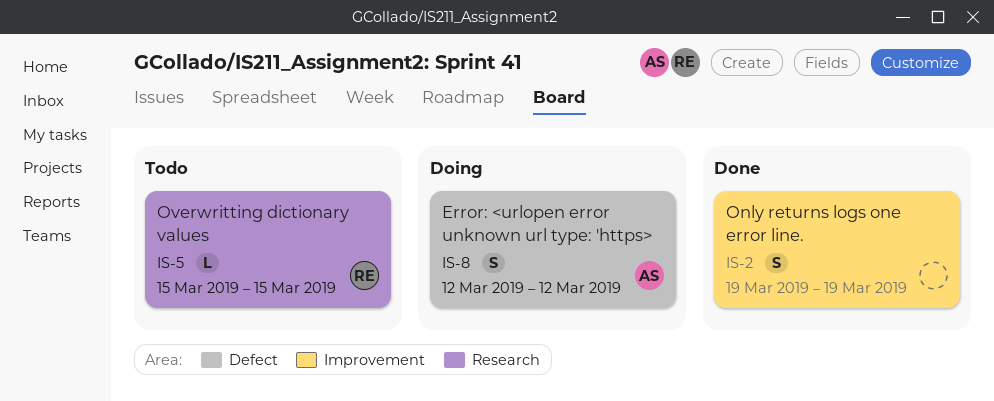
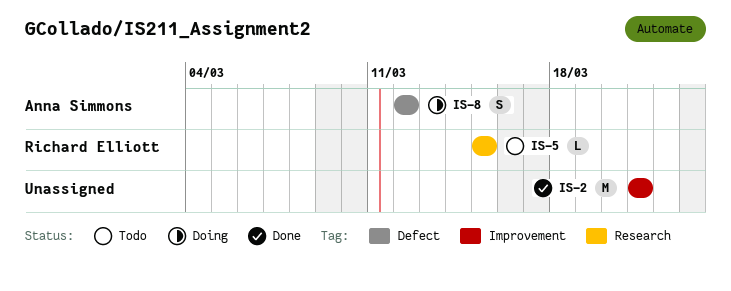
IS-2, estimate: S -> M
IS-2, start: Mar 19 -> Mar 21
IS-2, due: Mar 19 -> Mar 21

